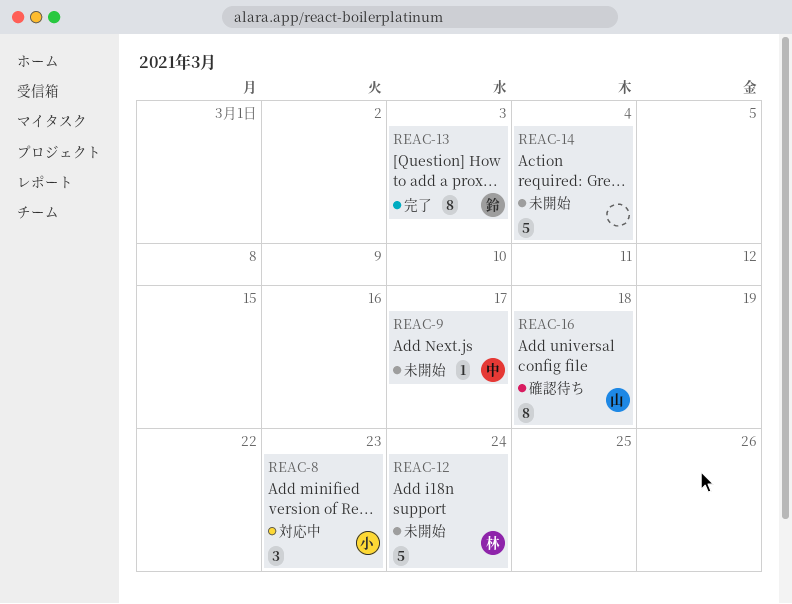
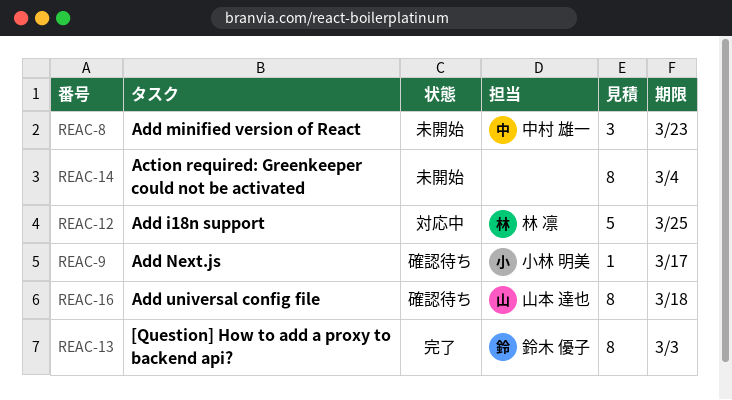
REAC-8, status: 対応中 -> 未開始
REAC-8, owner: 小林 明美 -> 中村 雄一
REAC-9, status: 未開始 -> 確認待ち
REAC-9, owner: 中村 雄一 -> 小林 明美
REAC-12, status: 未開始 -> 対応中
REAC-12, due: Mar 24 -> Mar 25
REAC-14, estimate: 5 -> 8

